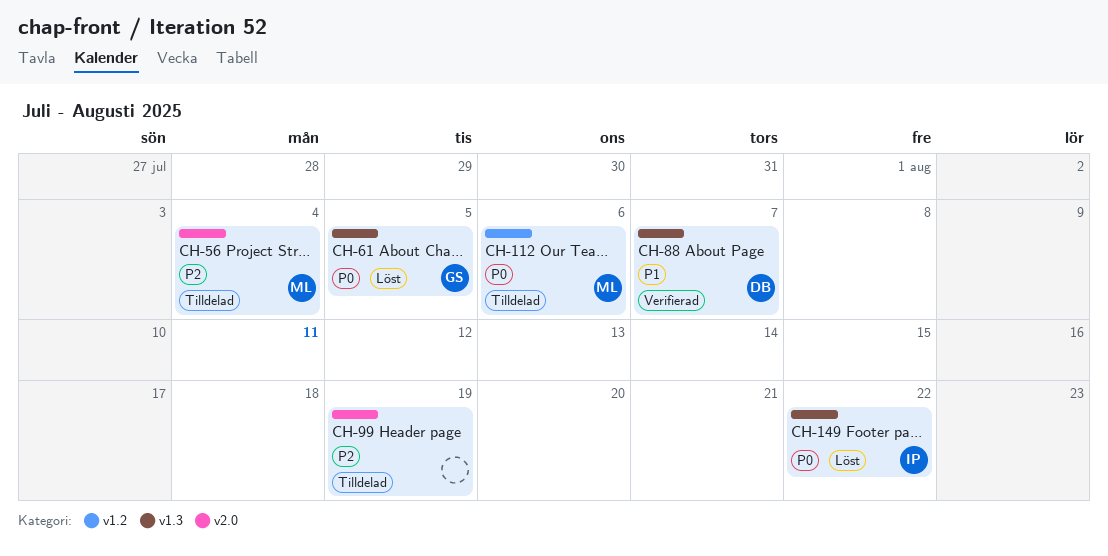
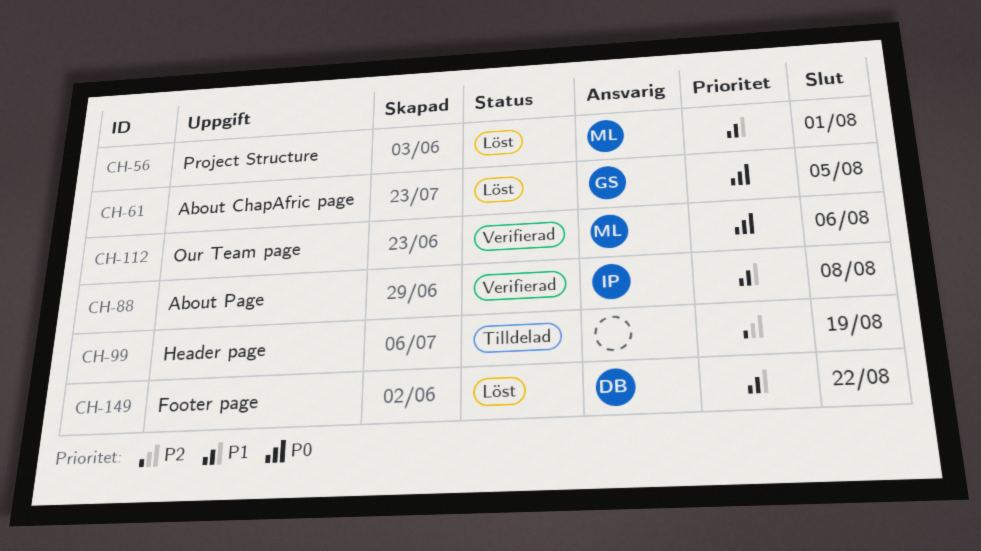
CH-56, status: Tilldelad -> Löst
CH-56, priority: P2 -> P1
CH-56, due: Aug 4 -> Aug 1
CH-88, owner: DB -> IP
CH-88, due: Aug 7 -> Aug 8
CH-112, status: Tilldelad -> Verifierad
CH-149, owner: IP -> DB
CH-149, priority: P0 -> P1

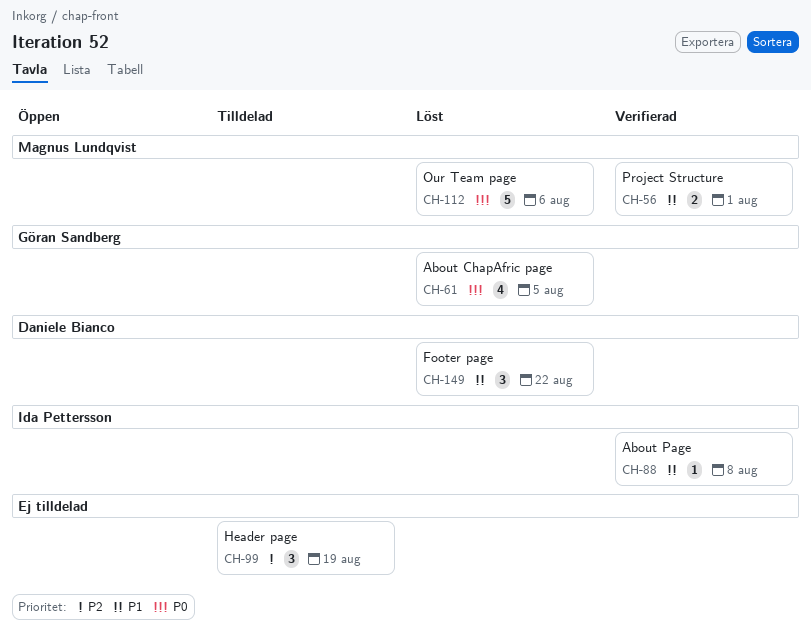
CH-56, status: Löst -> Verifierad
CH-112, status: Verifierad -> Löst

